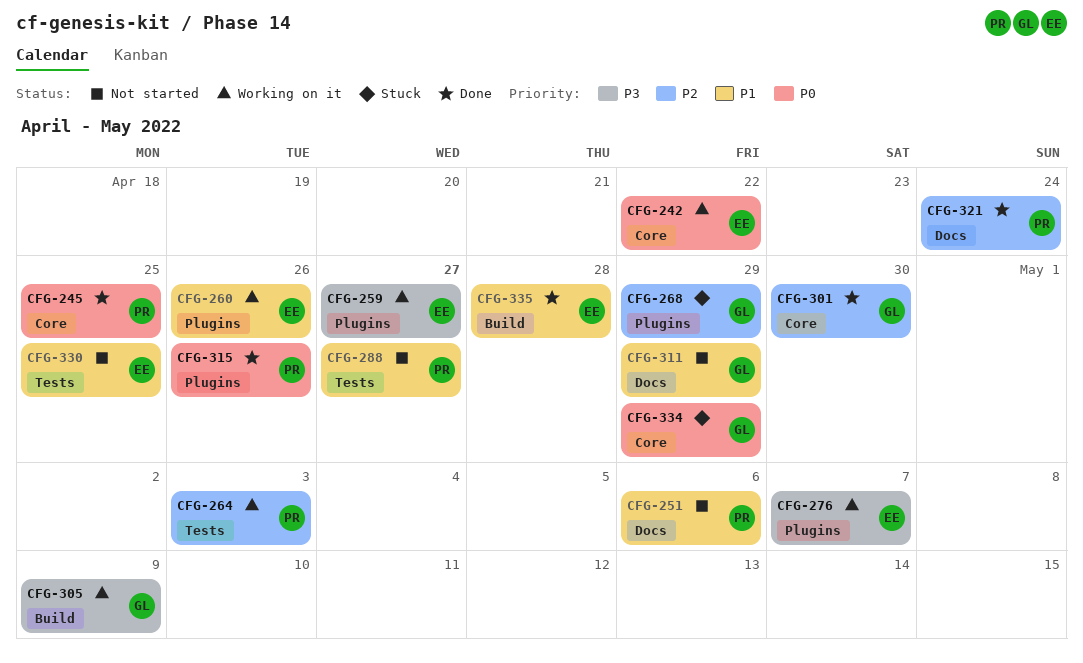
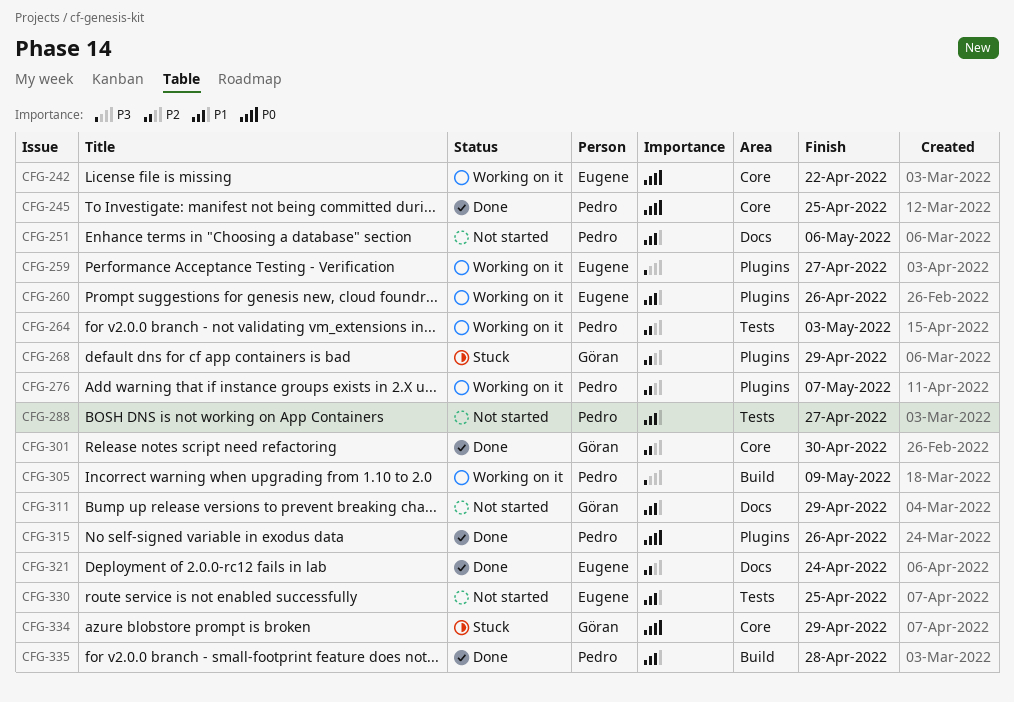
CFG-276, owner: Eugene -> Pedro
CFG-276, priority: P3 -> P2
CFG-305, owner: Göran -> Pedro
CFG-321, owner: Pedro -> Eugene
CFG-335, owner: Eugene -> Pedro

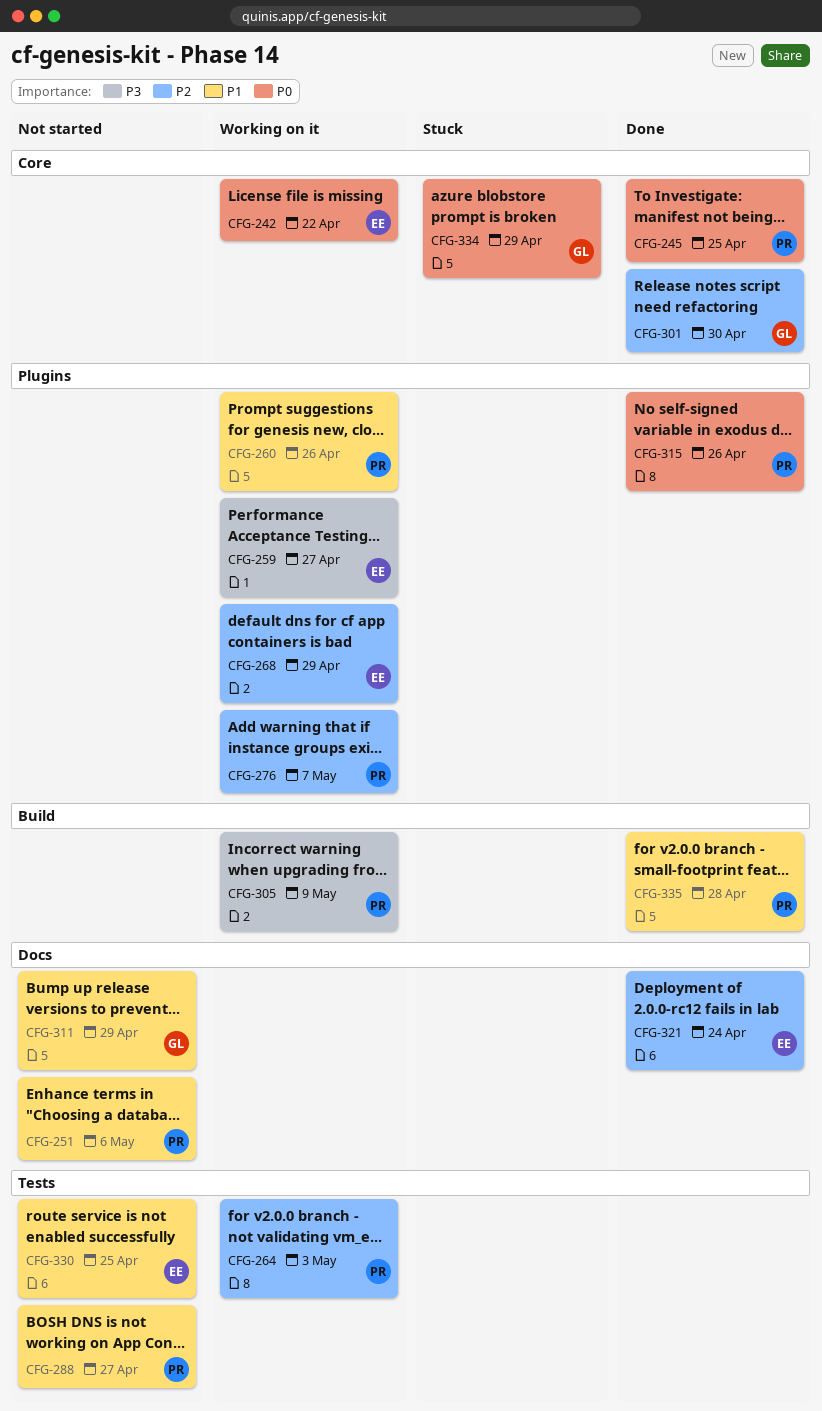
CFG-260, owner: Eugene -> Pedro
CFG-268, status: Stuck -> Working on it
CFG-268, owner: Göran -> Eugene

